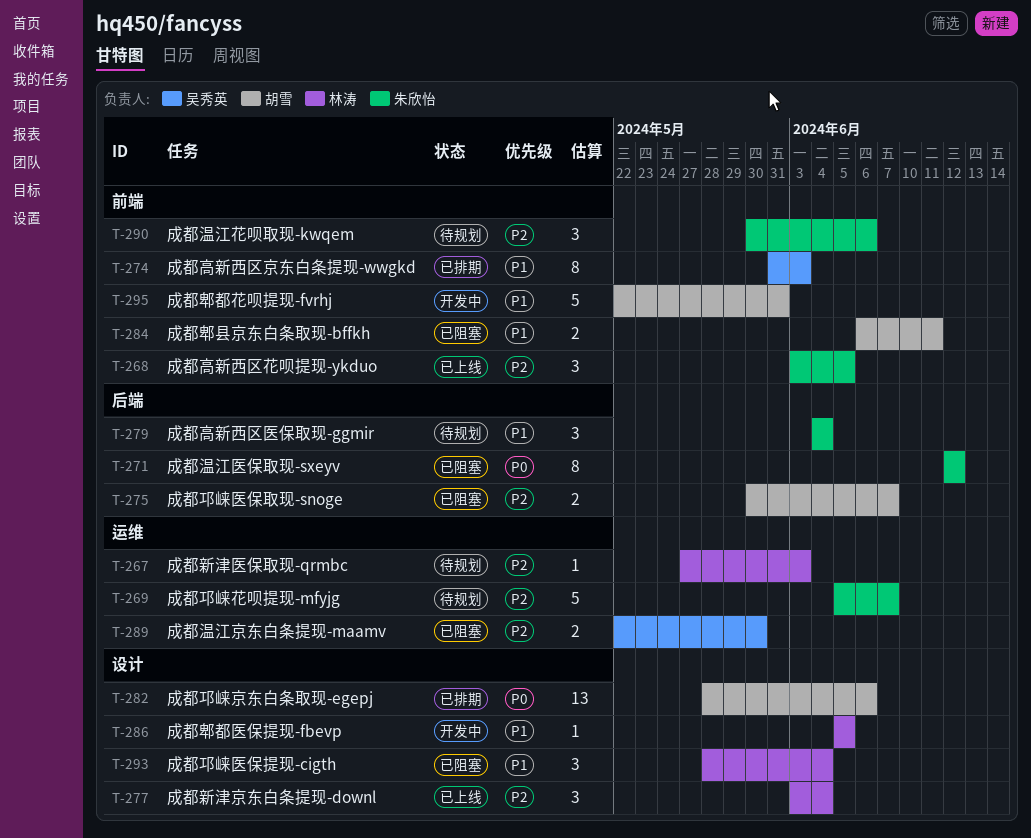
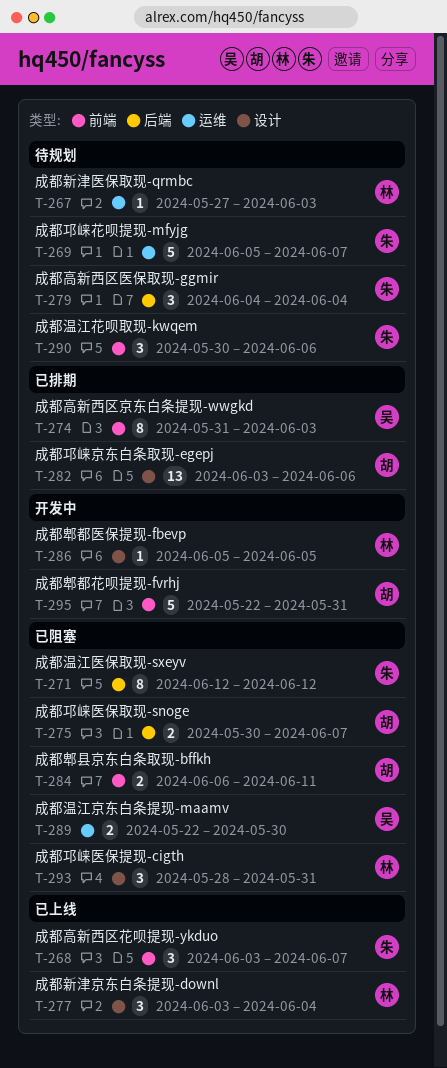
T-268, due: Jun 5 -> Jun 7
T-282, start: May 28 -> Jun 3
T-293, due: Jun 4 -> May 31

